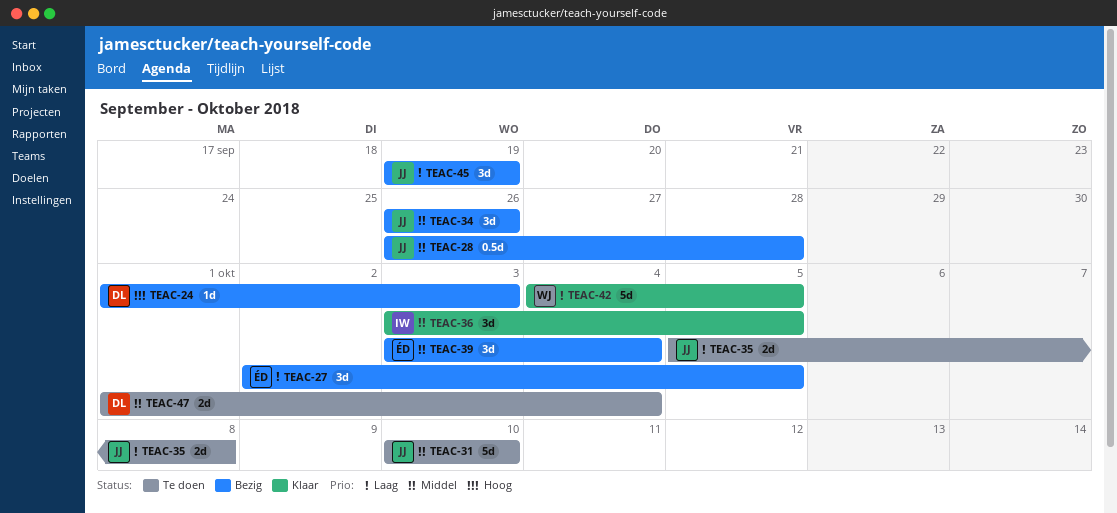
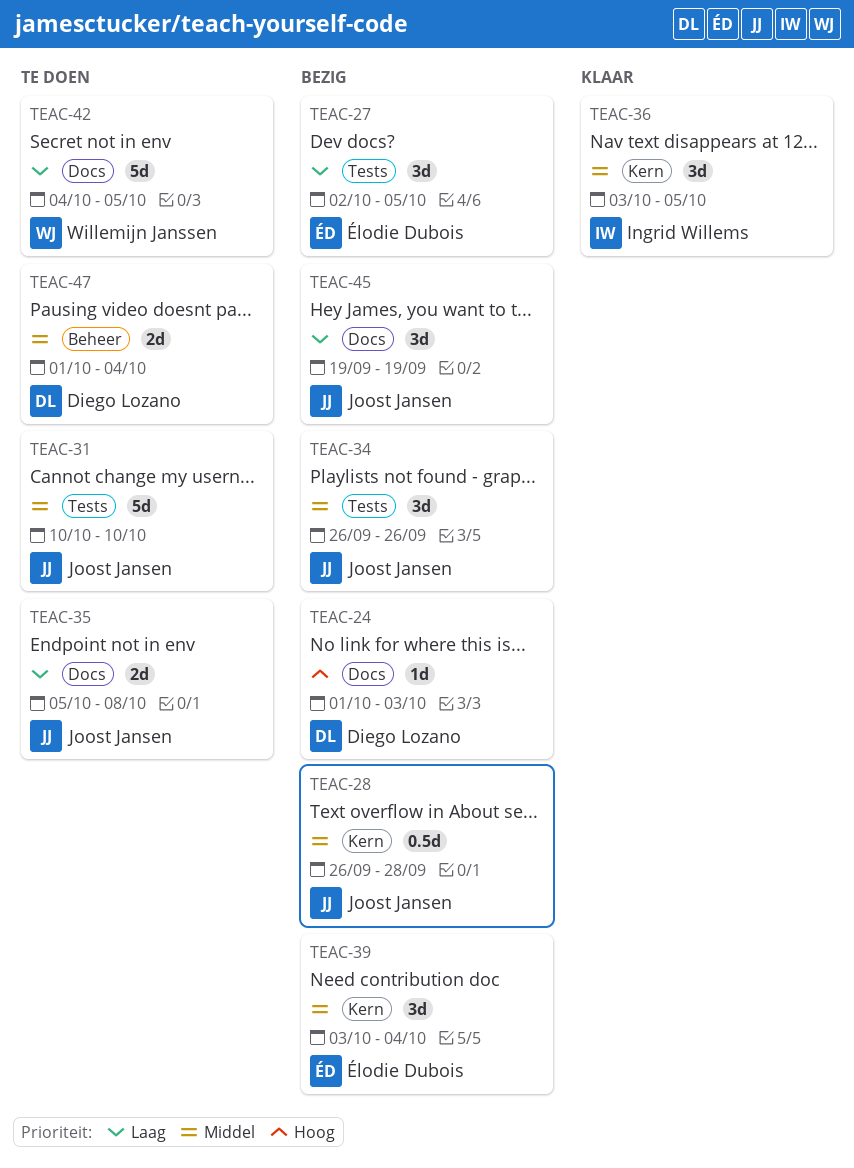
TEAC-42, status: Klaar -> Te doen

